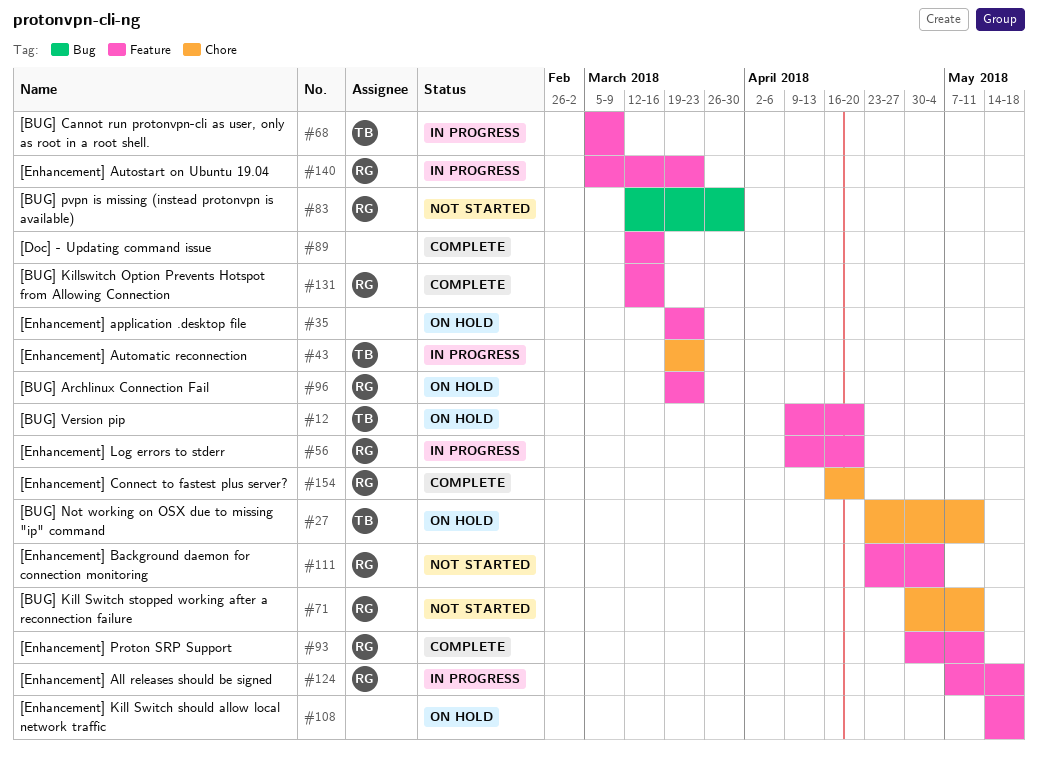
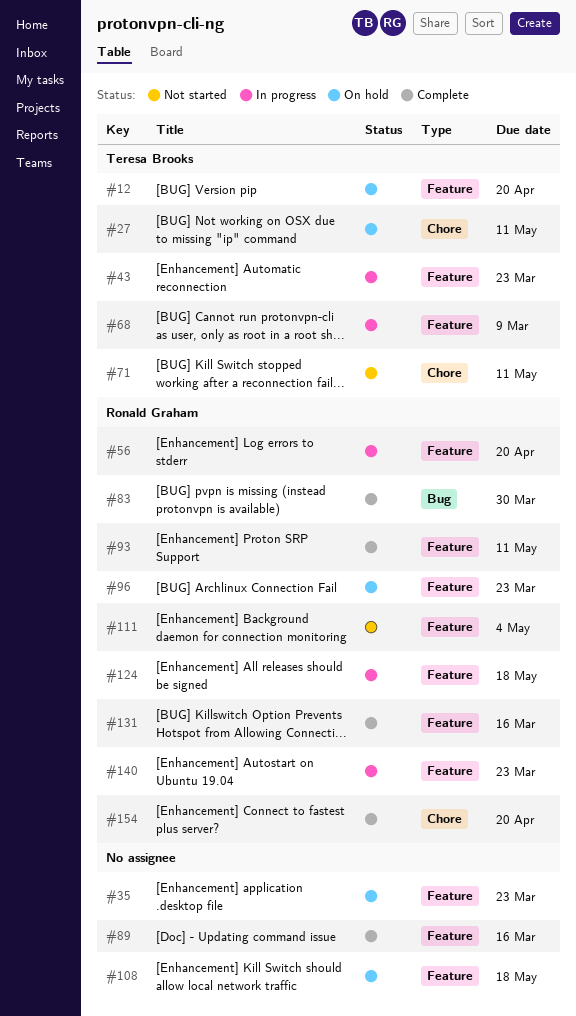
#43, label: Chore -> Feature
#71, owner: Ronald Graham -> Teresa Brooks
#83, status: Not started -> Complete

